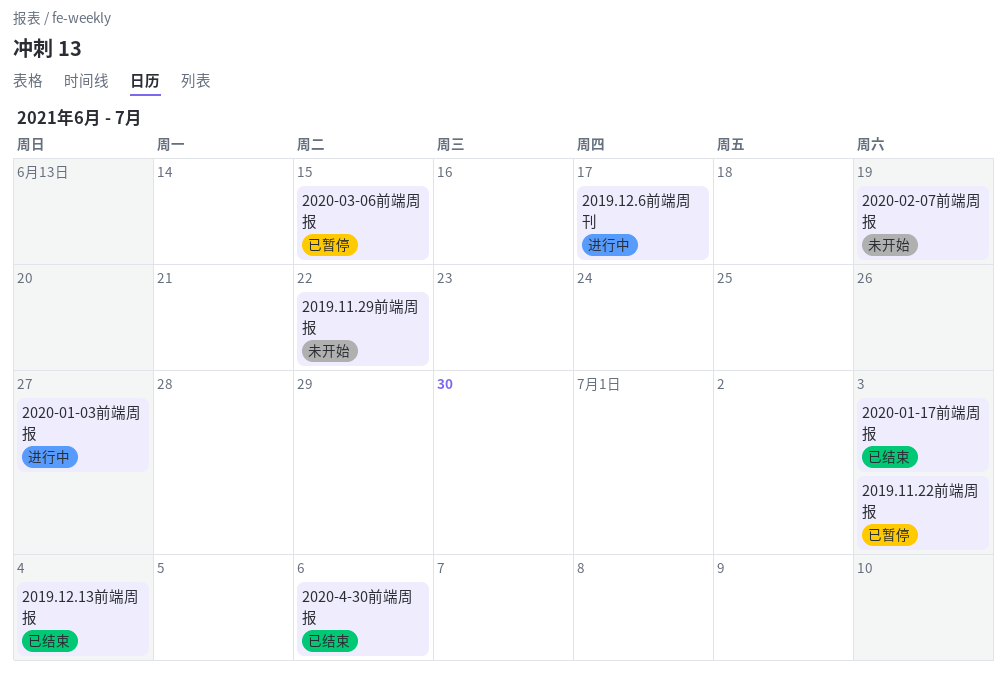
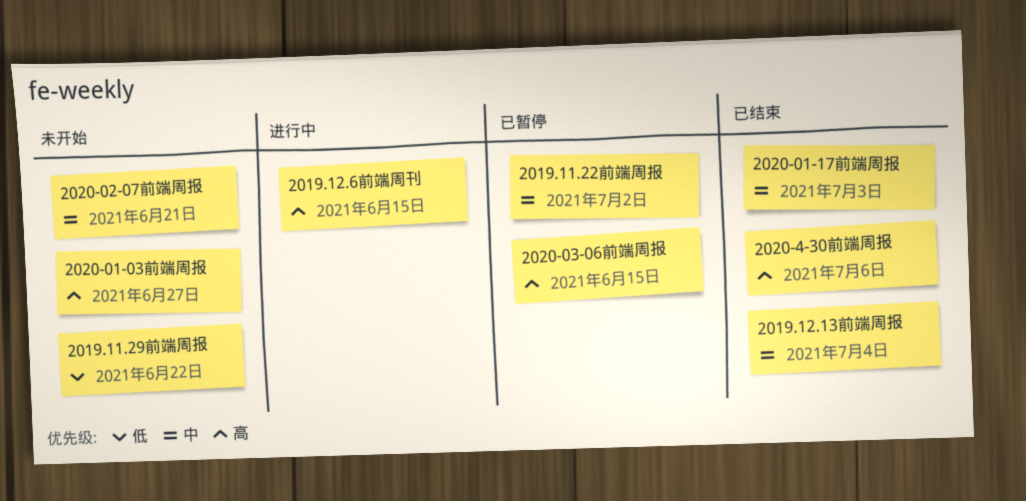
2019.11.22前端周报, due: Jul 3 -> Jul 2
2019.12.6前端周刊, due: Jun 17 -> Jun 15
2020-01-03前端周报, status: 进行中 -> 未开始
2020-02-07前端周报, due: Jun 19 -> Jun 21

